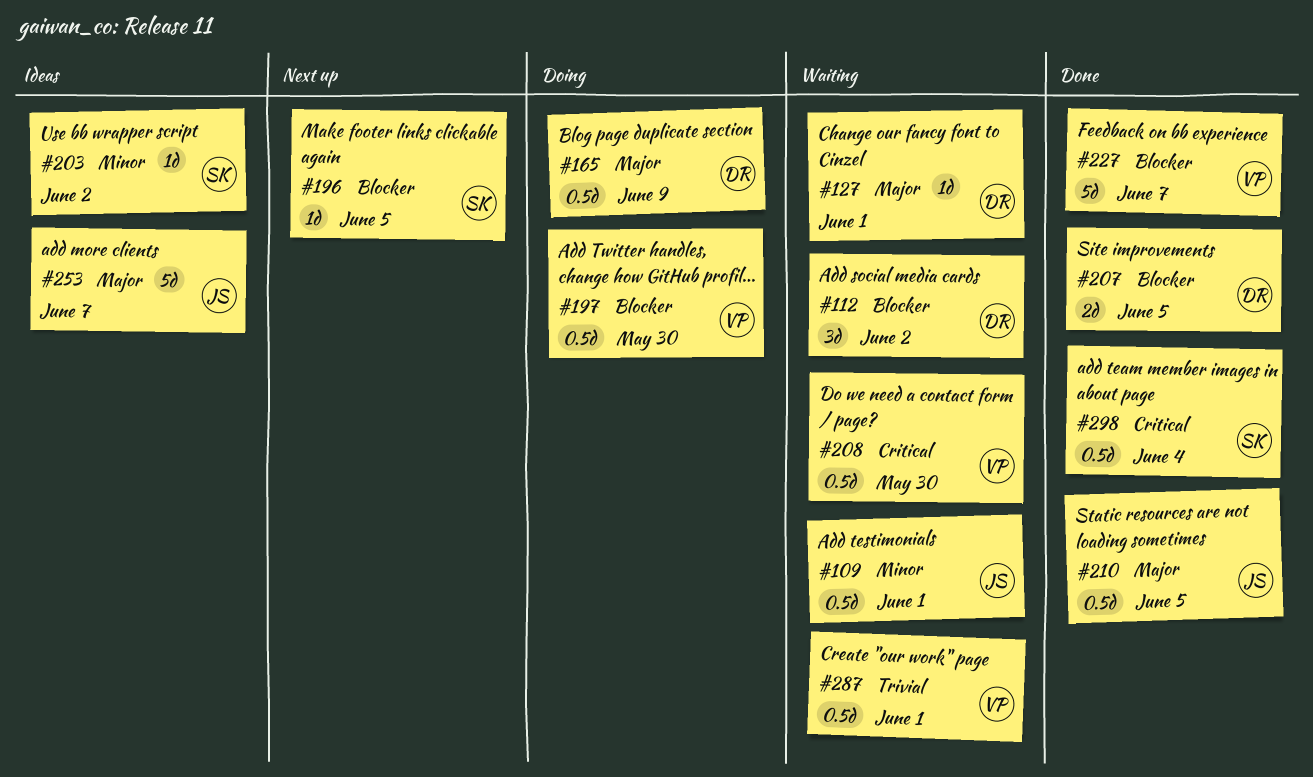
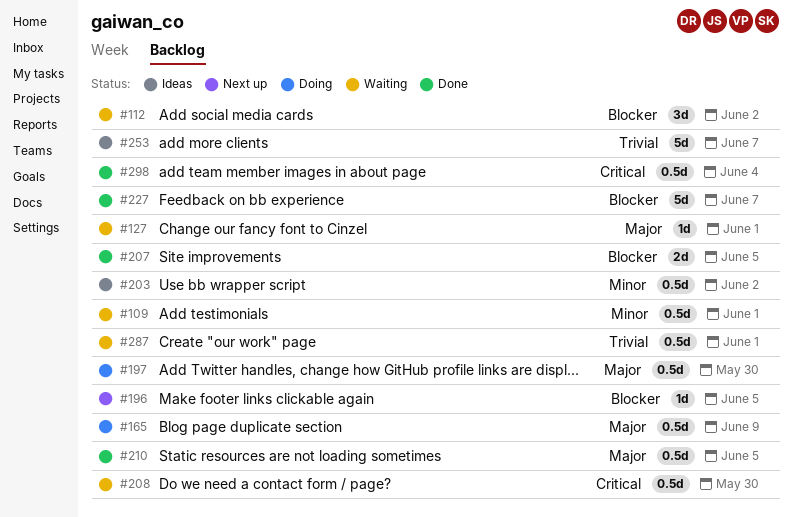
#197, priority: Blocker -> Major
#203, estimate: 1d -> 0.5d
#253, priority: Major -> Trivial

